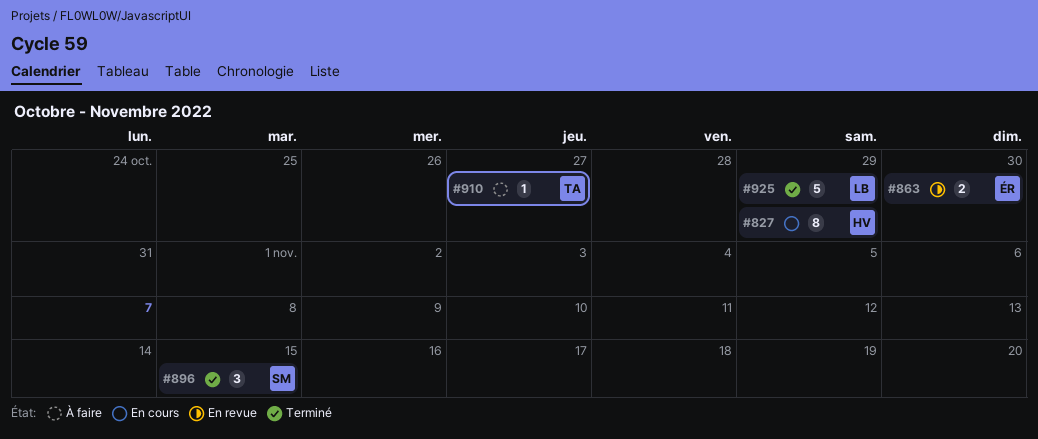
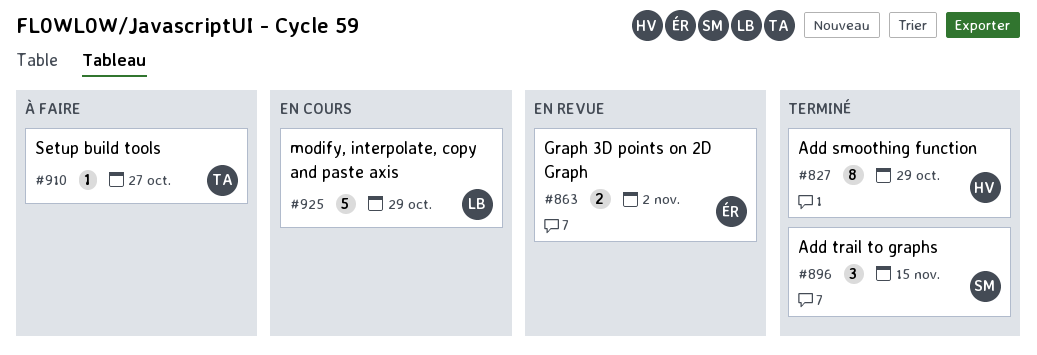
#827, status: En cours -> Terminé
#863, due: Oct 30 -> Nov 2
#925, status: Terminé -> En cours

